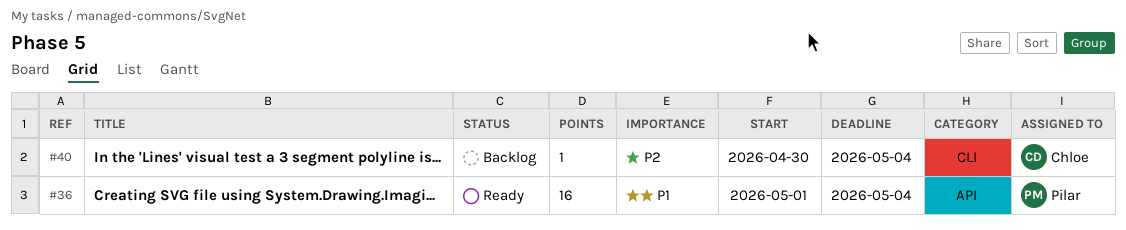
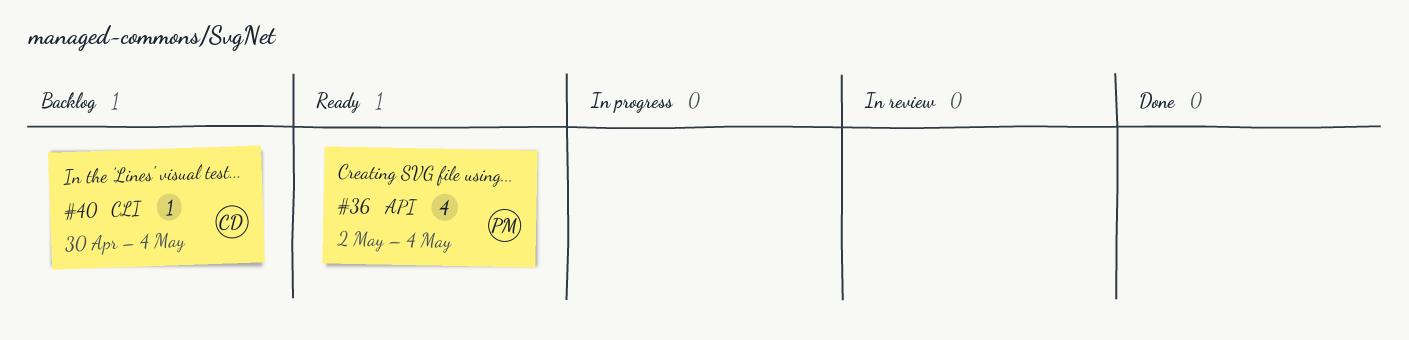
#36, estimate: 16 -> 4
#36, start: May 1 -> May 2

